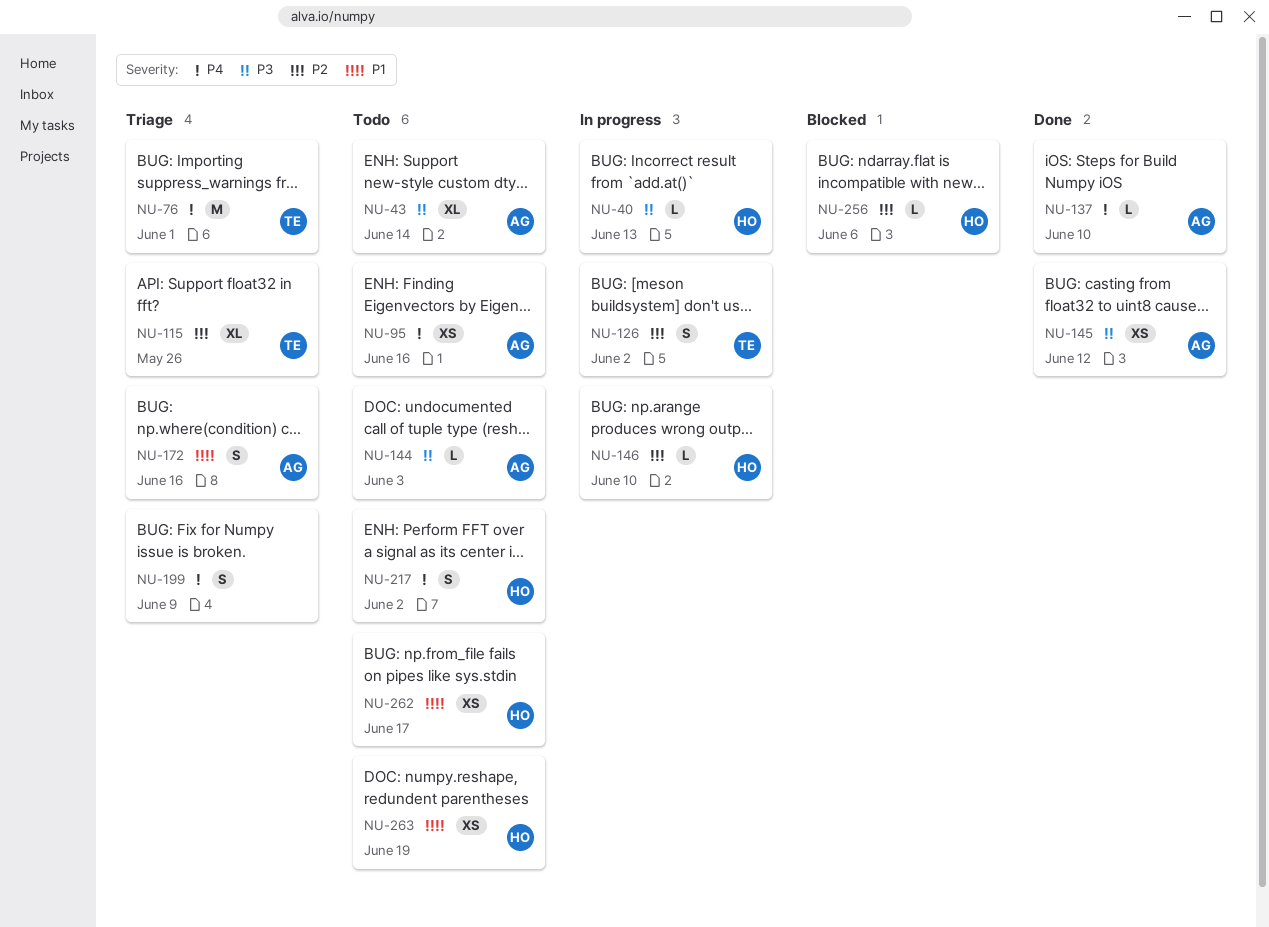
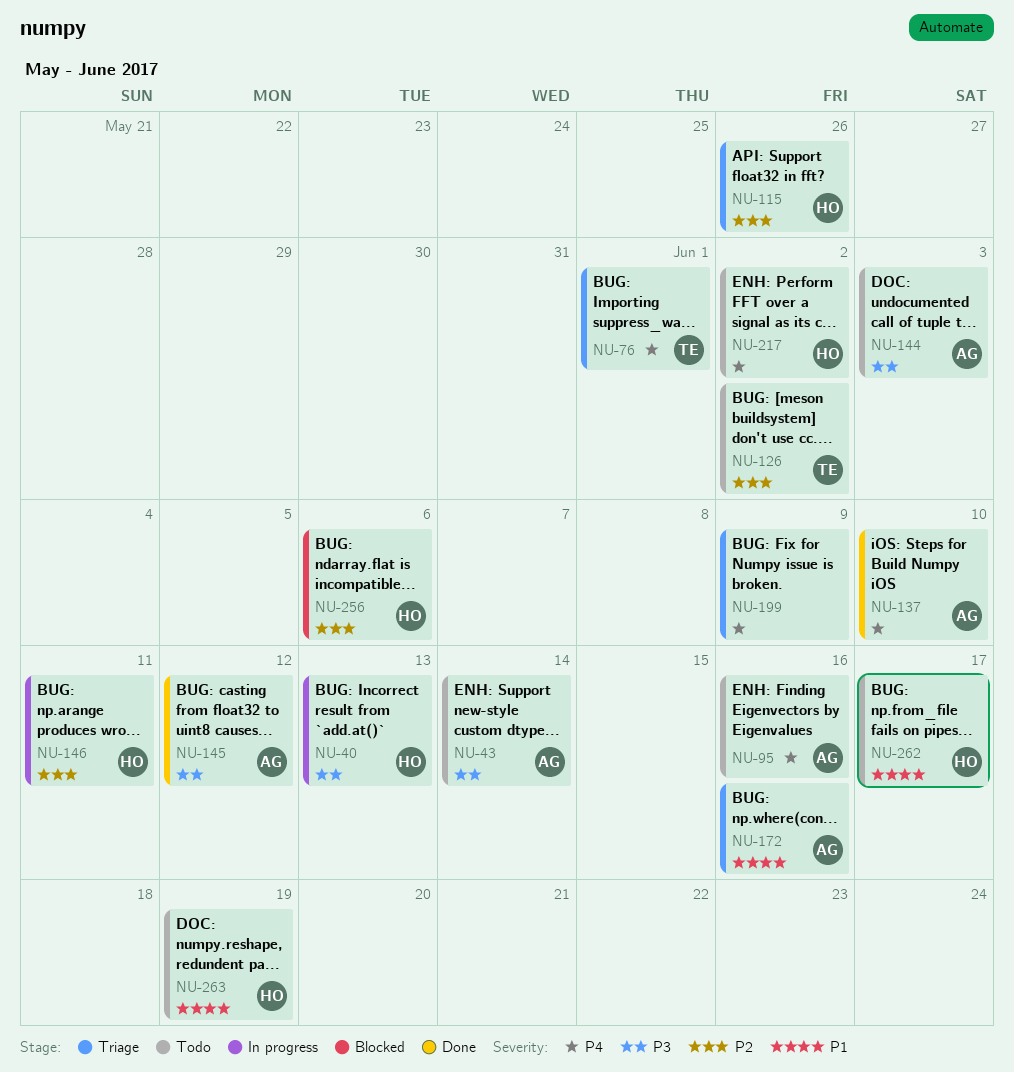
NU-115, owner: TE -> HO
NU-126, status: In progress -> Todo
NU-146, due: Jun 10 -> Jun 11

